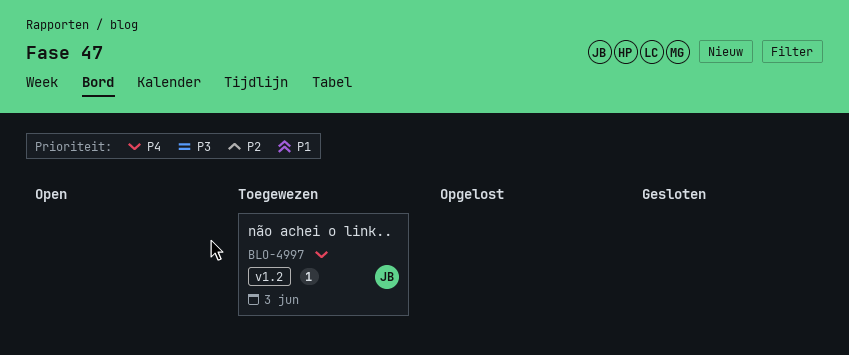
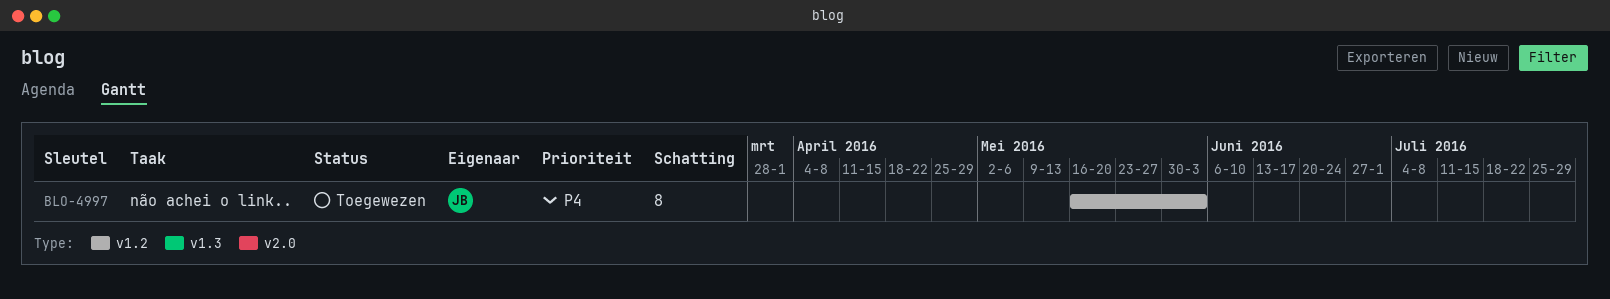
BLO-4997, estimate: 1 -> 8

